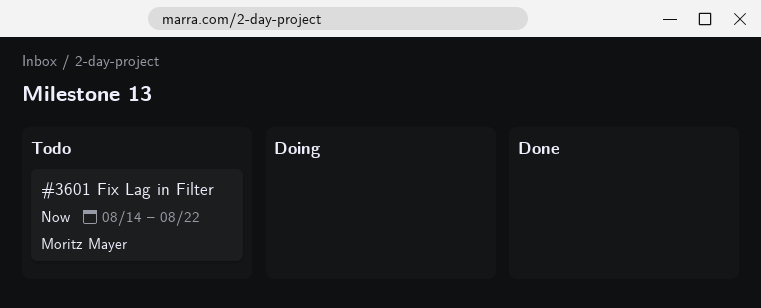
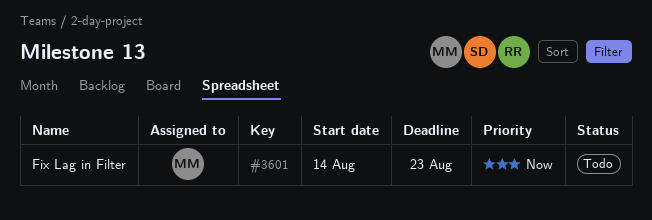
#3601, due: Aug 22 -> Aug 23

